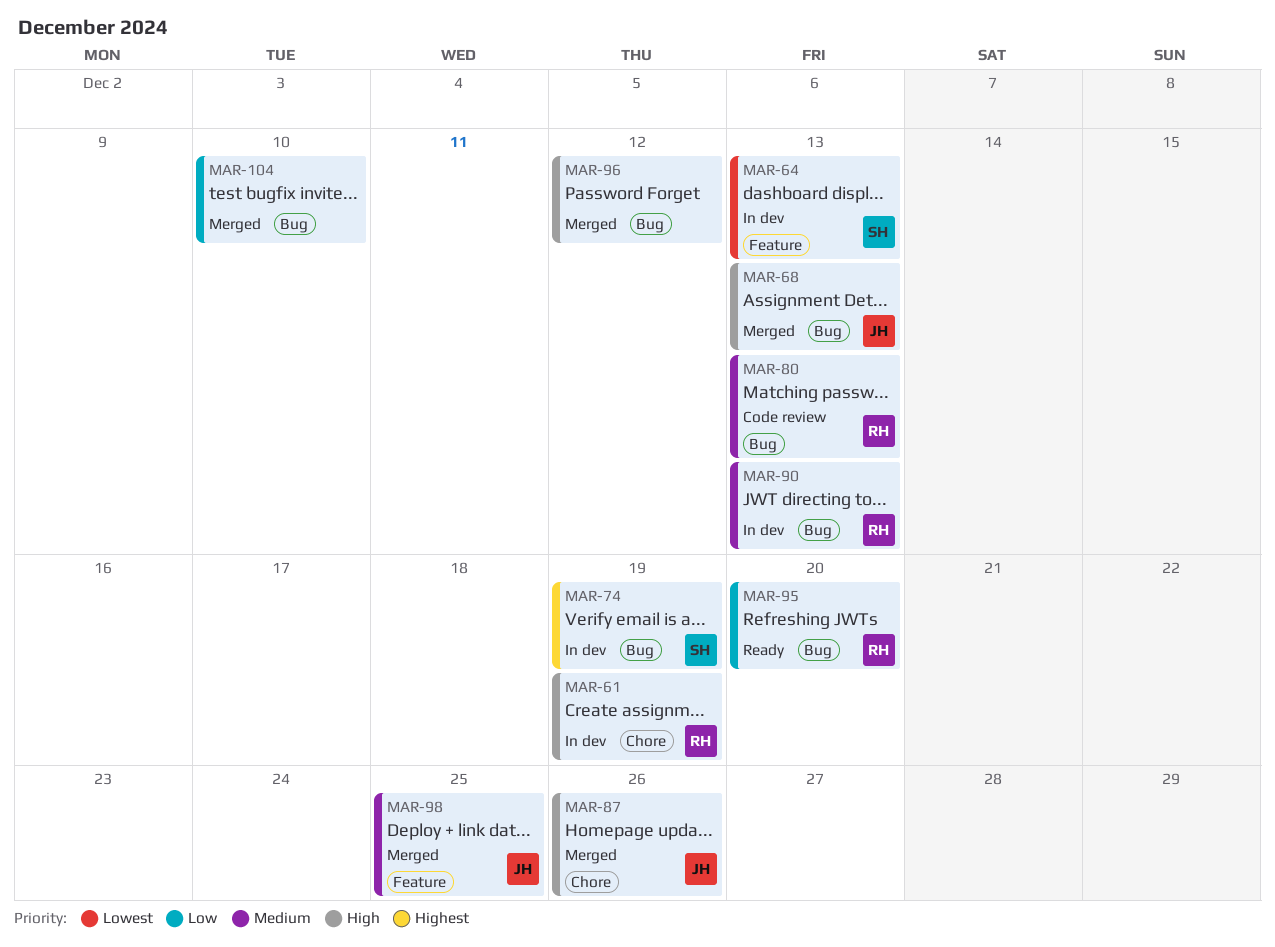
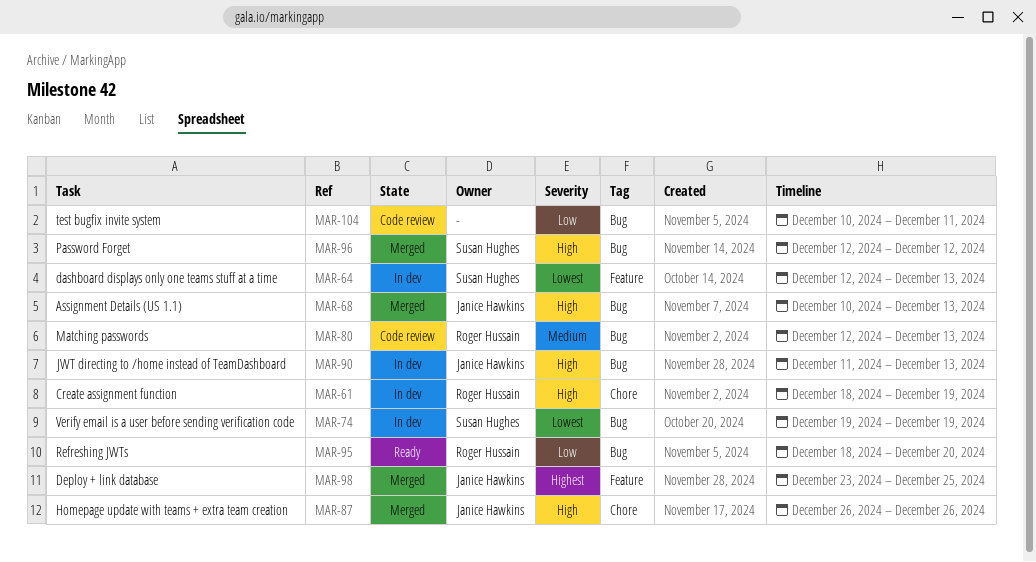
MAR-74, priority: Highest -> Lowest
MAR-90, owner: Roger Hussain -> Janice Hawkins
MAR-90, priority: Medium -> High
MAR-96, owner: none -> Susan Hughes
MAR-98, priority: Medium -> Highest
MAR-104, status: Merged -> Code review
MAR-104, due: Dec 10 -> Dec 11

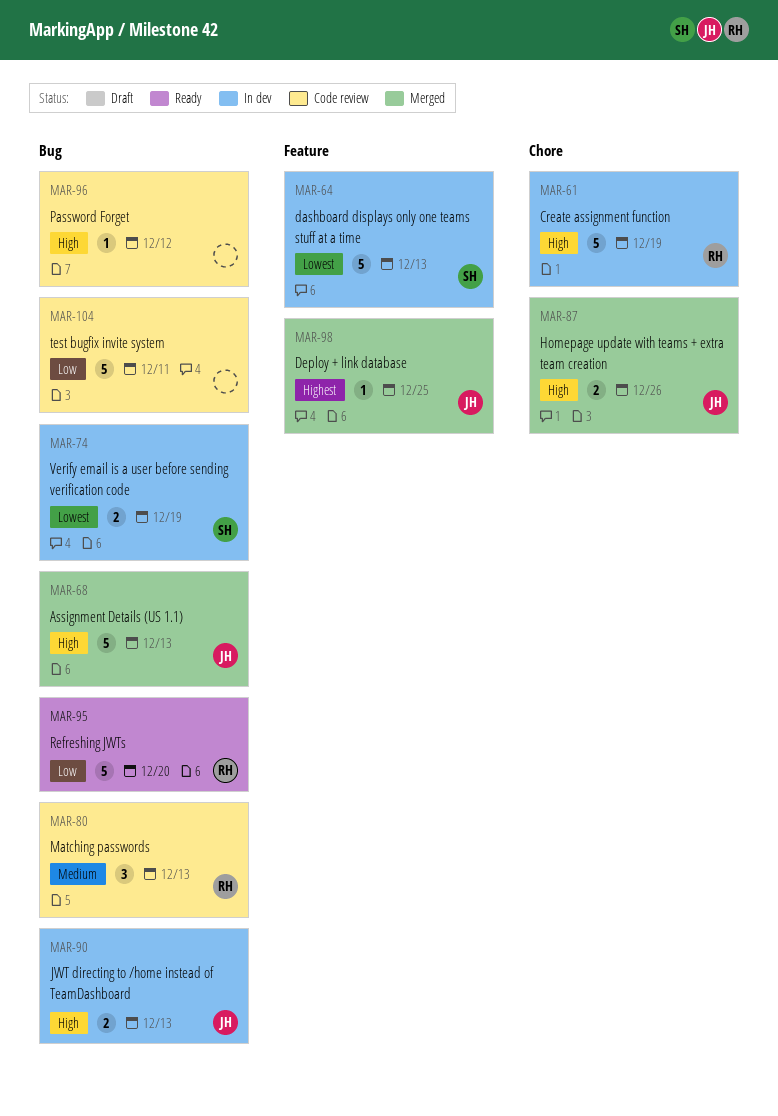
MAR-96, status: Merged -> Code review
MAR-96, owner: Susan Hughes -> none

